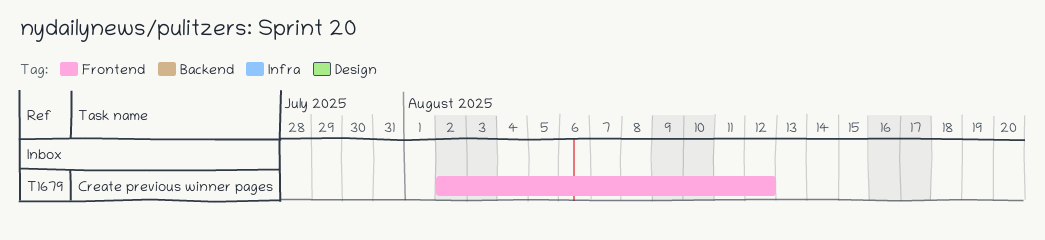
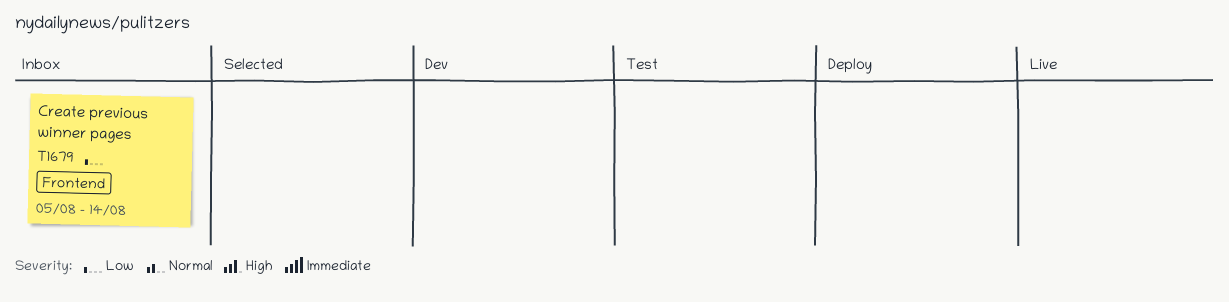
T1679, start: Aug 2 -> Aug 5
T1679, due: Aug 12 -> Aug 14

